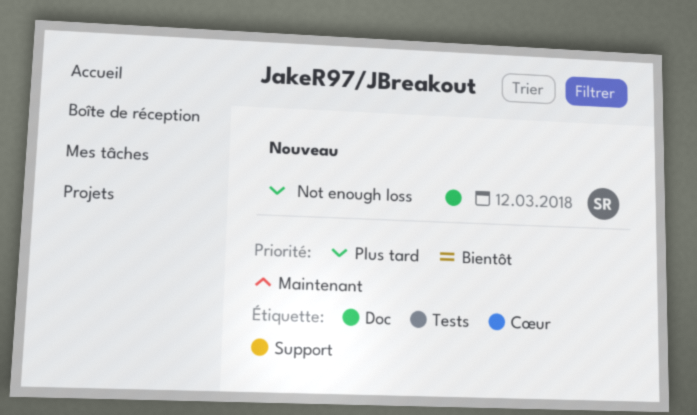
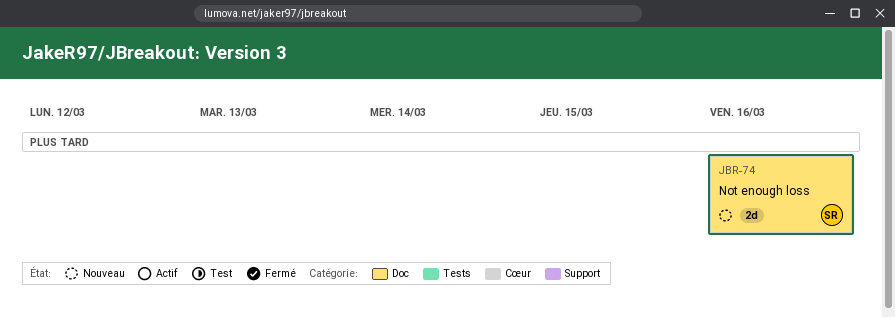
Not enough loss, due: Mar 12 -> Mar 16

